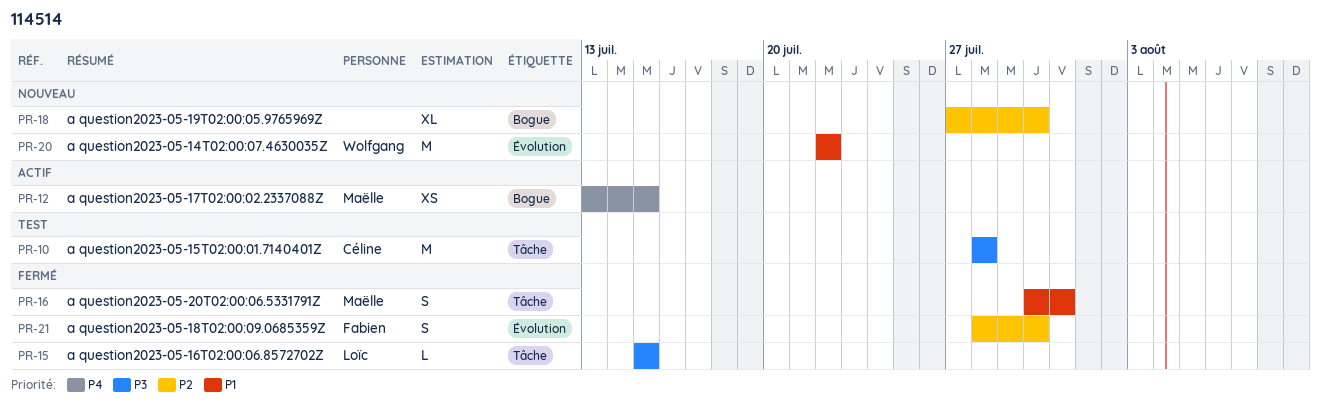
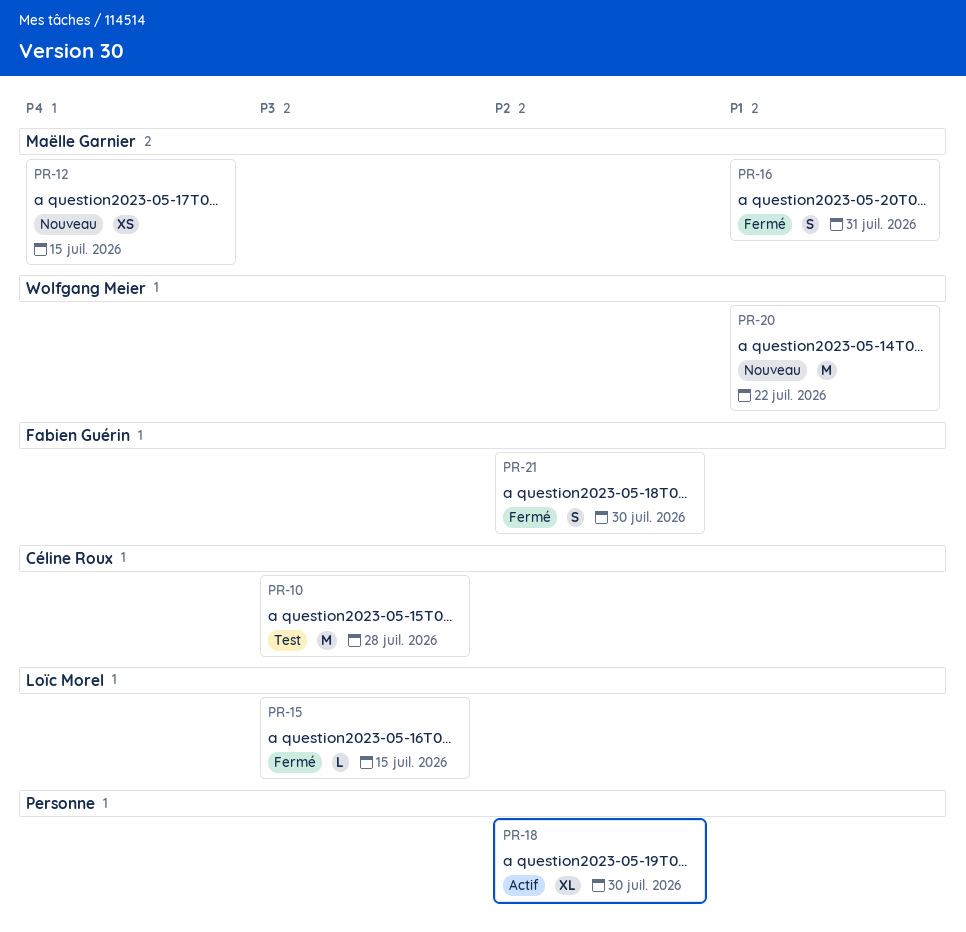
PR-12, status: Actif -> Nouveau
PR-18, status: Nouveau -> Actif

